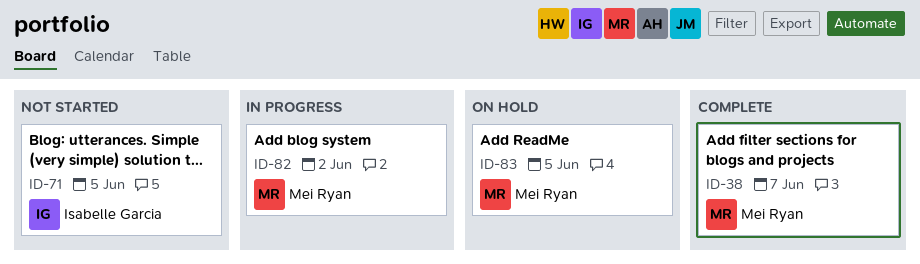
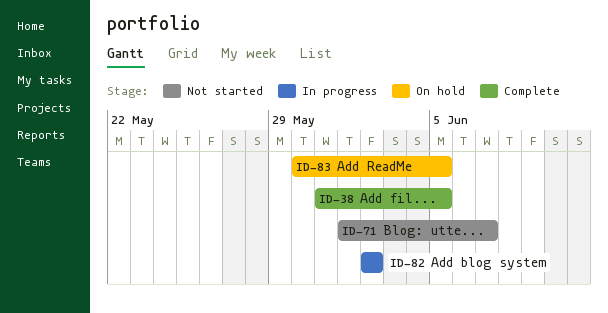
ID-38, due: Jun 7 -> Jun 5
ID-71, due: Jun 5 -> Jun 7

